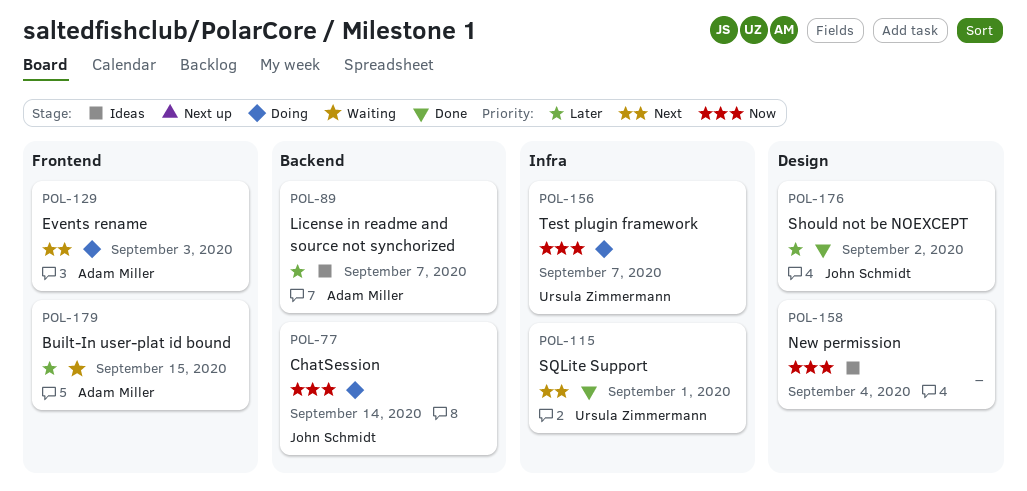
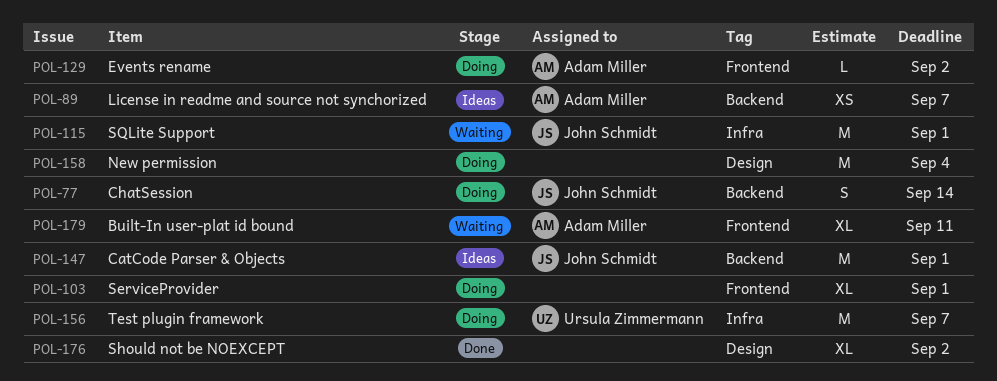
POL-103: none -> present
POL-115, status: Done -> Waiting
POL-115, owner: Ursula Zimmermann -> John Schmidt
POL-129, due: Sep 3 -> Sep 2
POL-147: none -> present
POL-158, status: Ideas -> Doing
POL-176, owner: John Schmidt -> none
POL-179, due: Sep 15 -> Sep 11

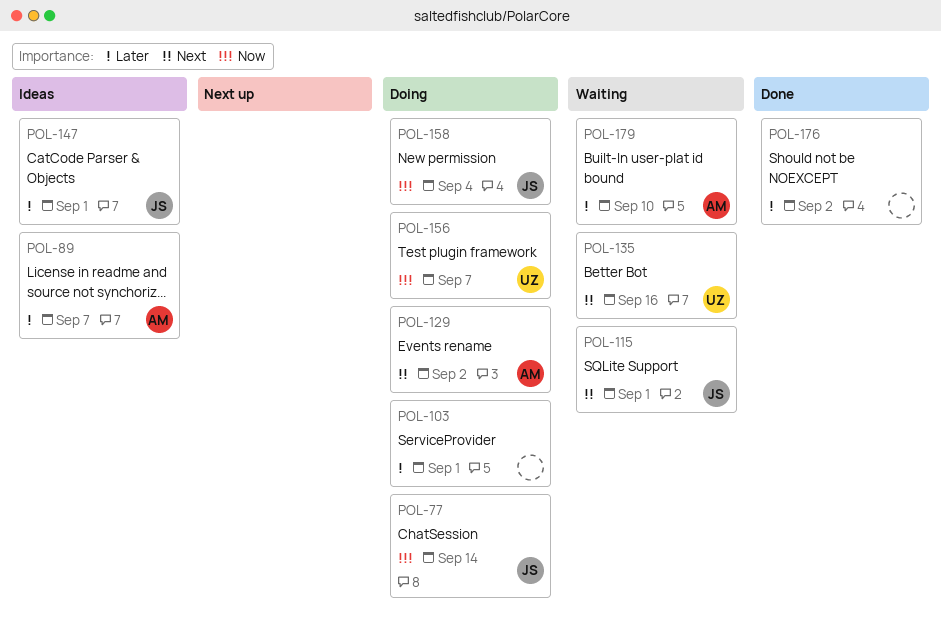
POL-135: none -> present
POL-158, owner: none -> John Schmidt
POL-179, due: Sep 11 -> Sep 10

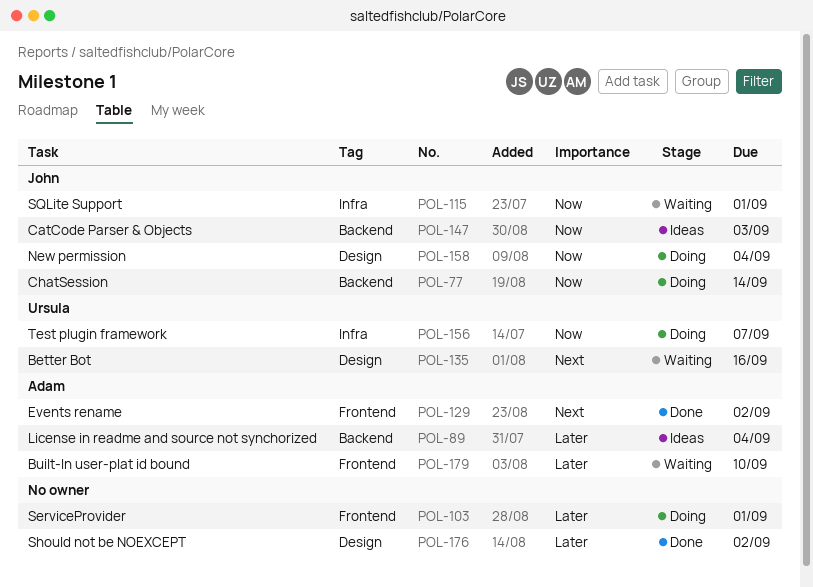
POL-89, due: Sep 7 -> Sep 4
POL-115, priority: Next -> Now
POL-129, status: Doing -> Done
POL-147, priority: Later -> Now
POL-147, due: Sep 1 -> Sep 3

